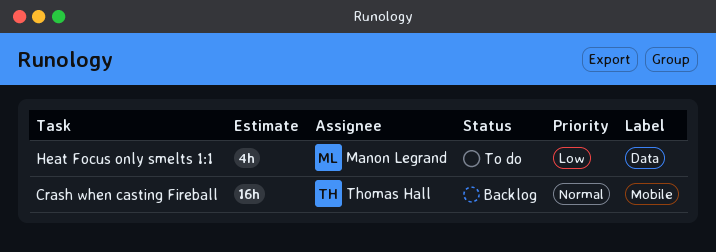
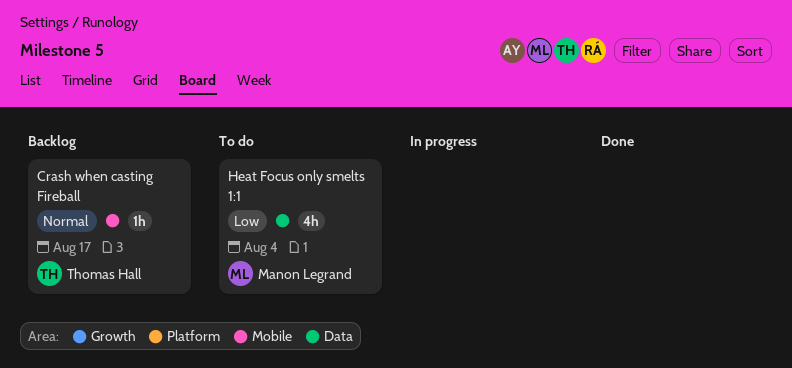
Crash when casting Fireball, estimate: 16h -> 1h

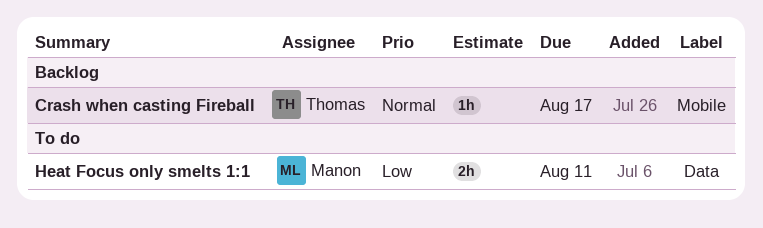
Heat Focus only smelts 1:1, estimate: 4h -> 2h
Heat Focus only smelts 1:1, due: Aug 4 -> Aug 11

